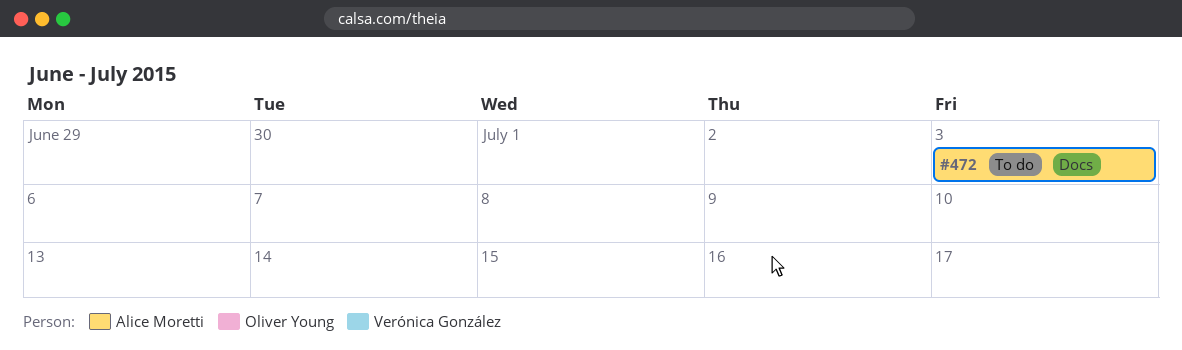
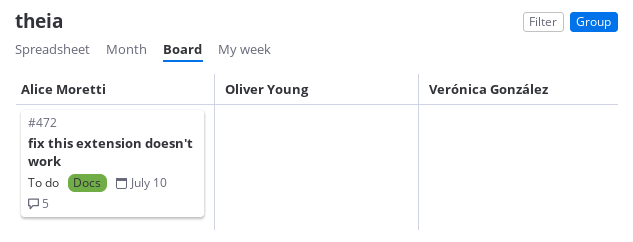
#472, due: Jul 3 -> Jul 10

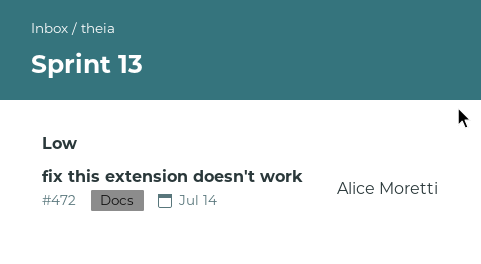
#472, due: Jul 10 -> Jul 14

